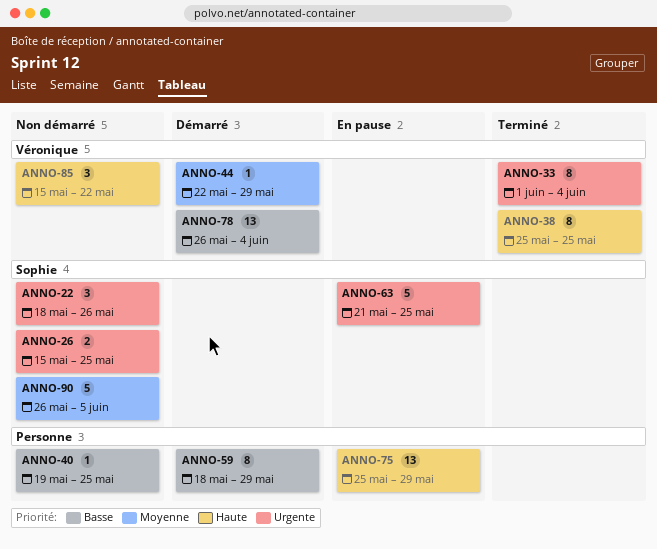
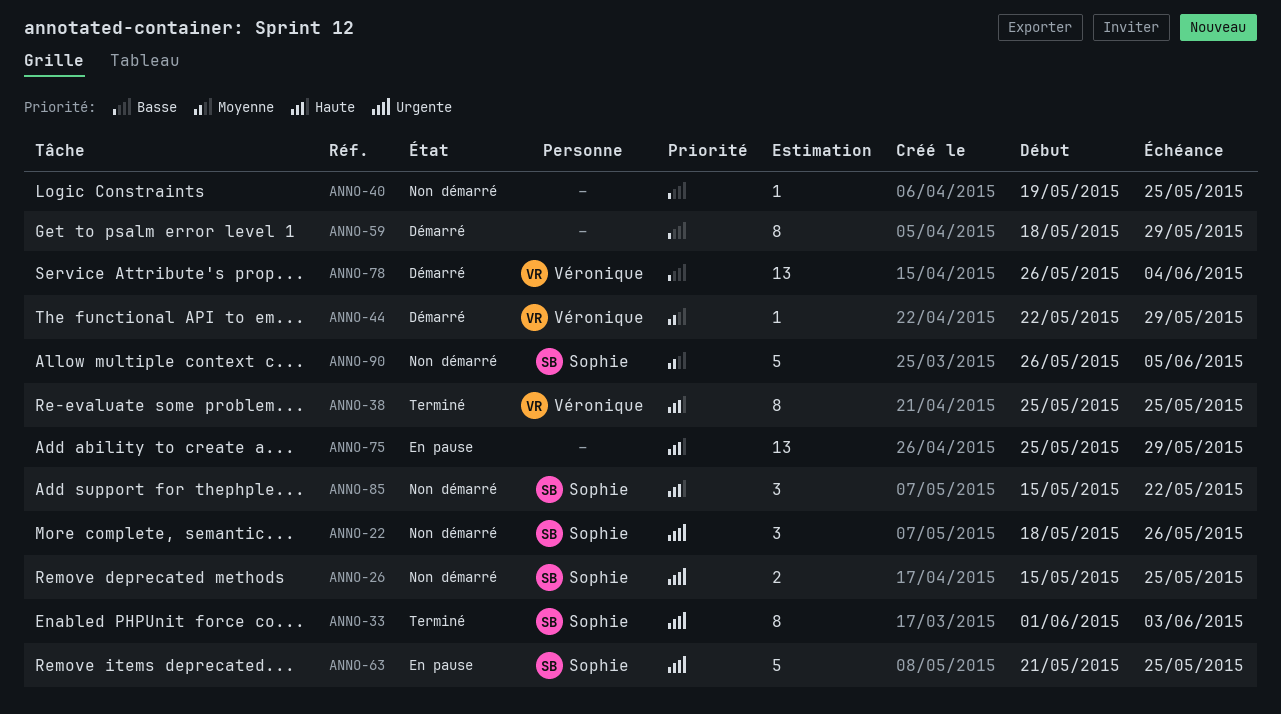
ANNO-33, owner: Véronique -> Sophie
ANNO-33, due: Jun 4 -> Jun 3
ANNO-85, owner: Véronique -> Sophie

